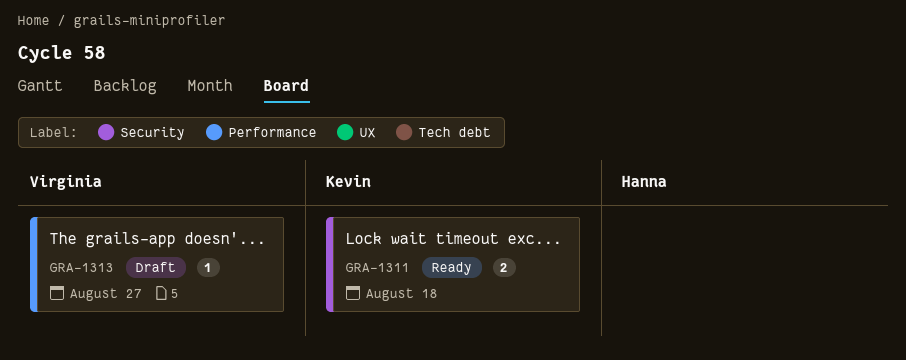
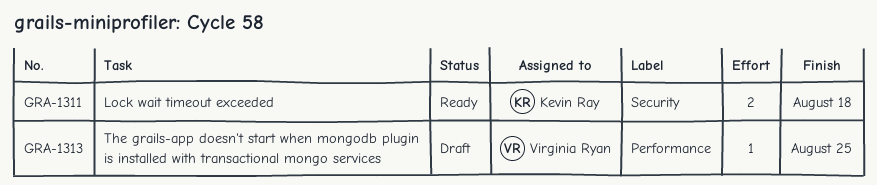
GRA-1313, due: Aug 27 -> Aug 25

